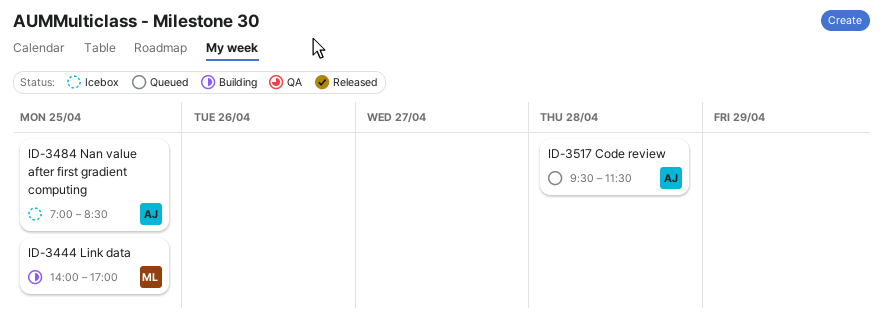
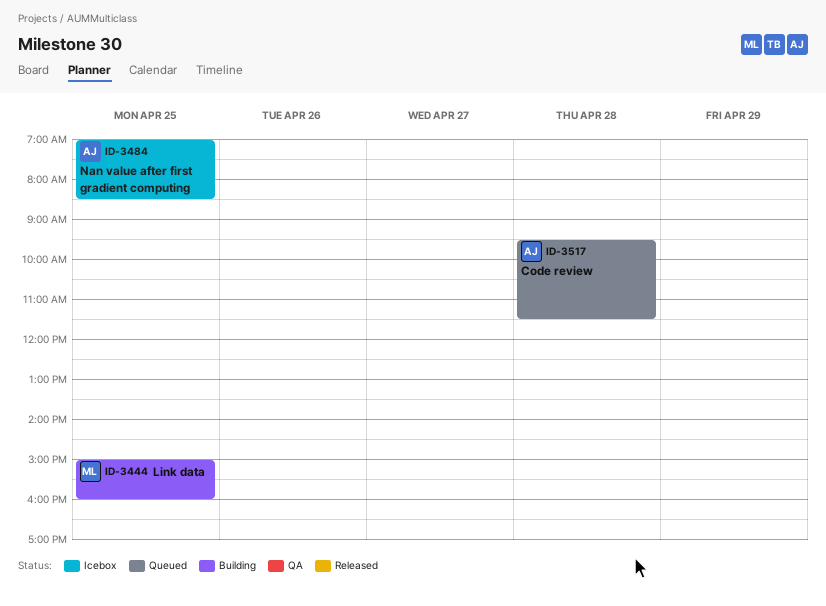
ID-3444, begins: 14:00 -> 15:00
ID-3444, ends: 17:00 -> 16:00

